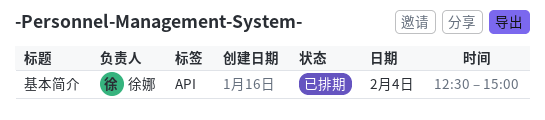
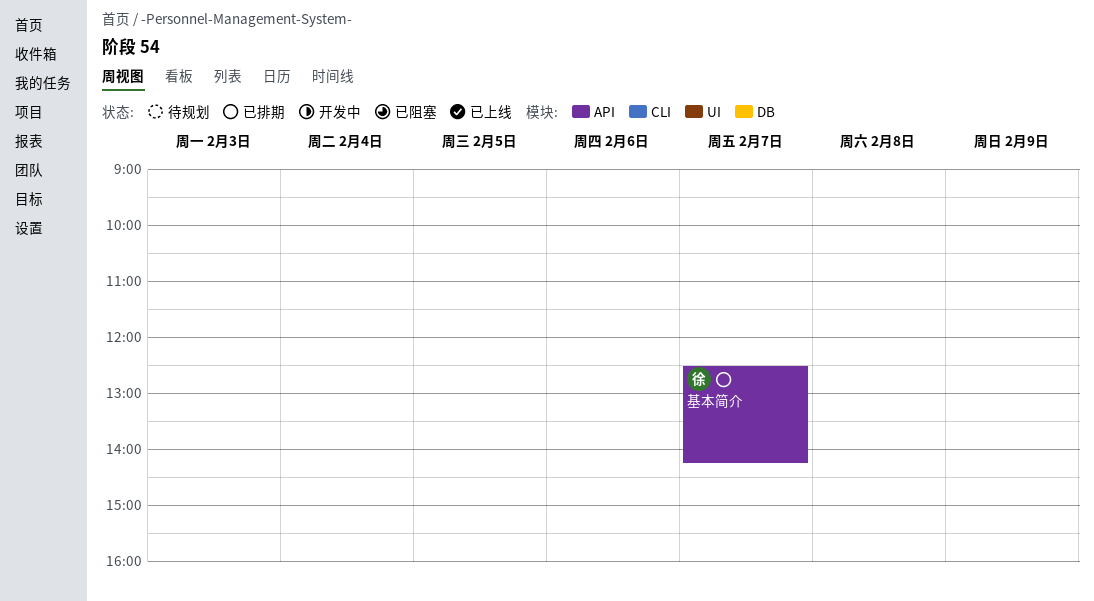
基本简介, day: Feb 4 -> Feb 7
基本简介, ends: 15:00 -> 14:15

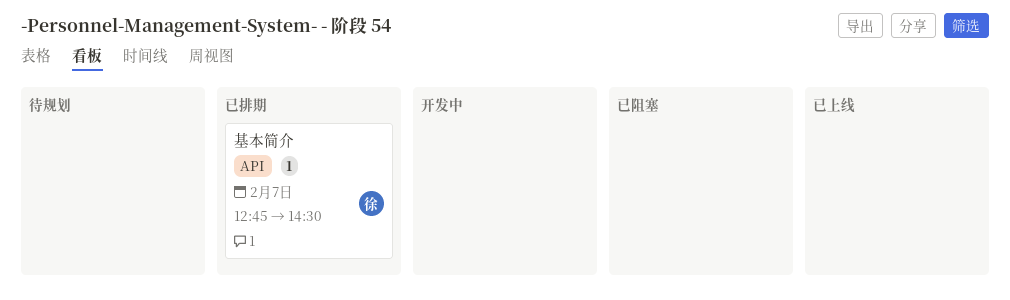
基本简介, begins: 12:30 -> 12:45
基本简介, ends: 14:15 -> 14:30

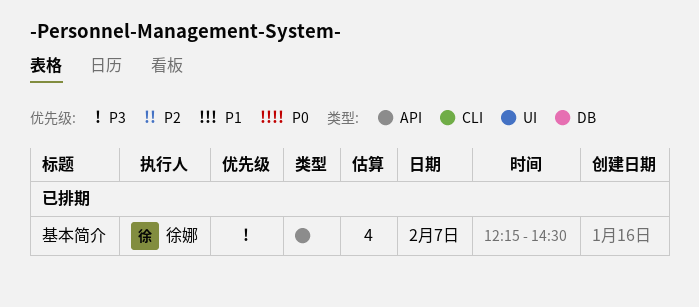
基本简介, estimate: 1 -> 4
基本简介, begins: 12:45 -> 12:15

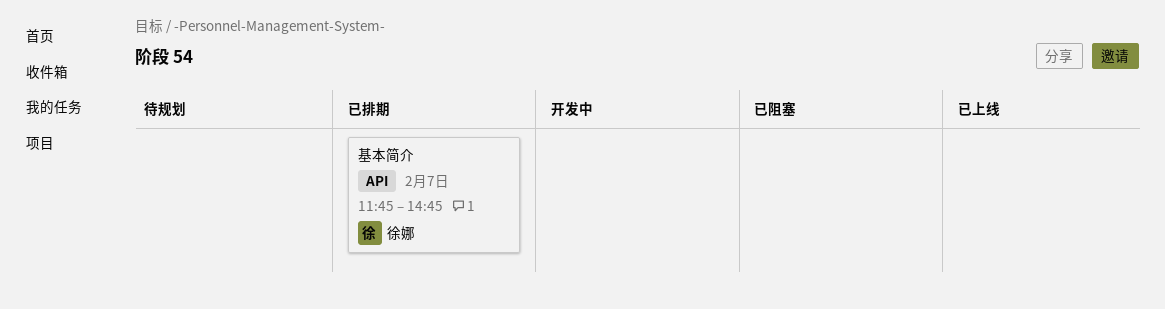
基本简介, begins: 12:15 -> 11:45
基本简介, ends: 14:30 -> 14:45

